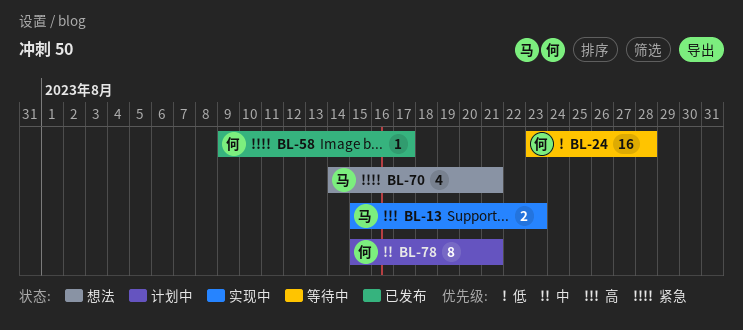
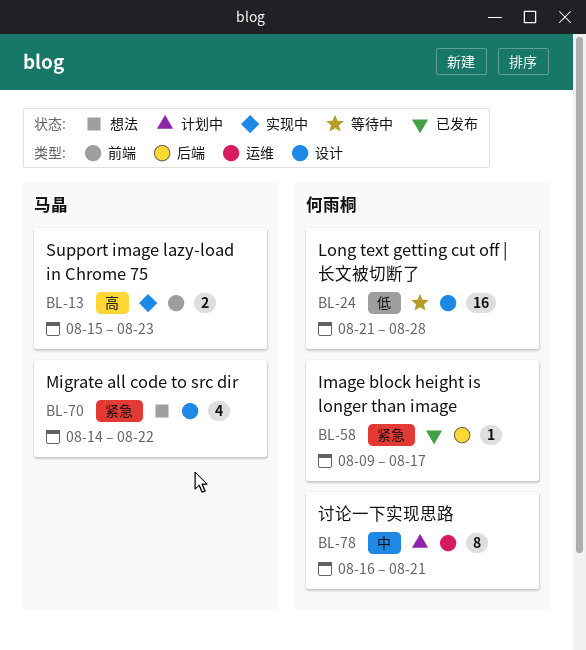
BL-24, start: Aug 23 -> Aug 21
BL-70, due: Aug 21 -> Aug 22
BL-78, start: Aug 15 -> Aug 16

